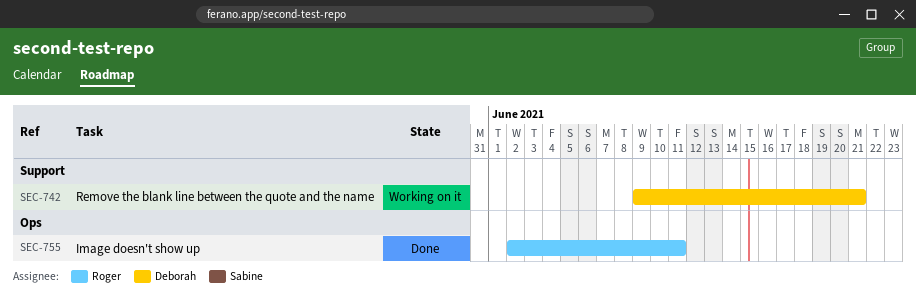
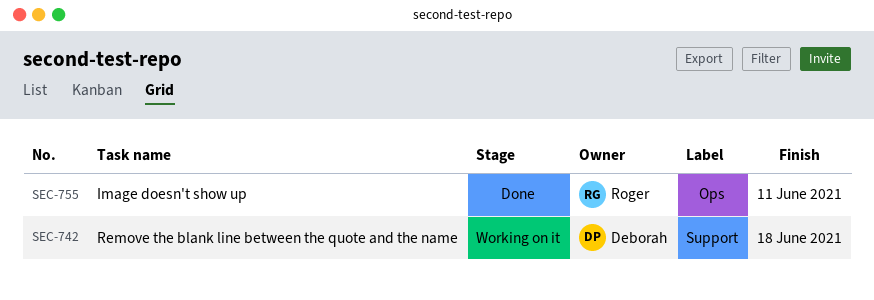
SEC-742, due: Jun 21 -> Jun 18

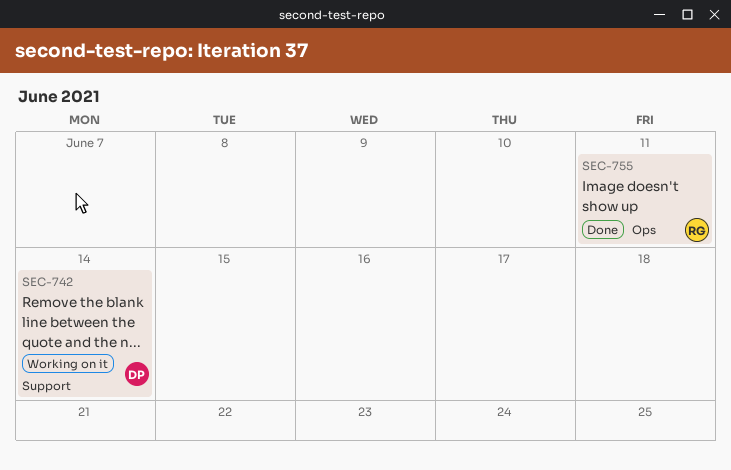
SEC-742, due: Jun 18 -> Jun 14

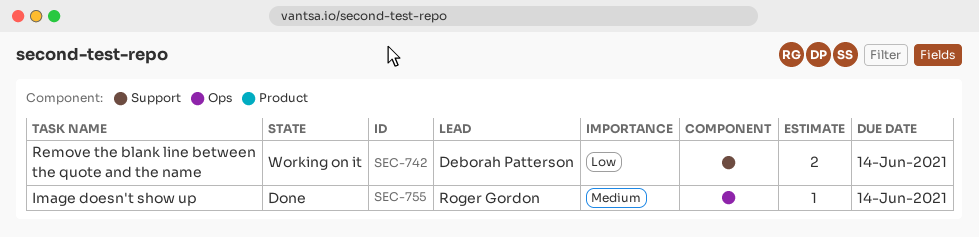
SEC-755, due: Jun 11 -> Jun 14

